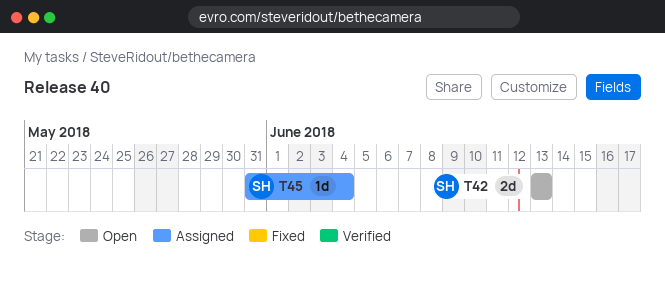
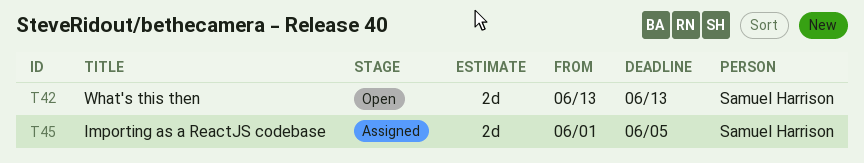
T45, estimate: 1d -> 2d
T45, start: May 31 -> Jun 1
T45, due: Jun 4 -> Jun 5

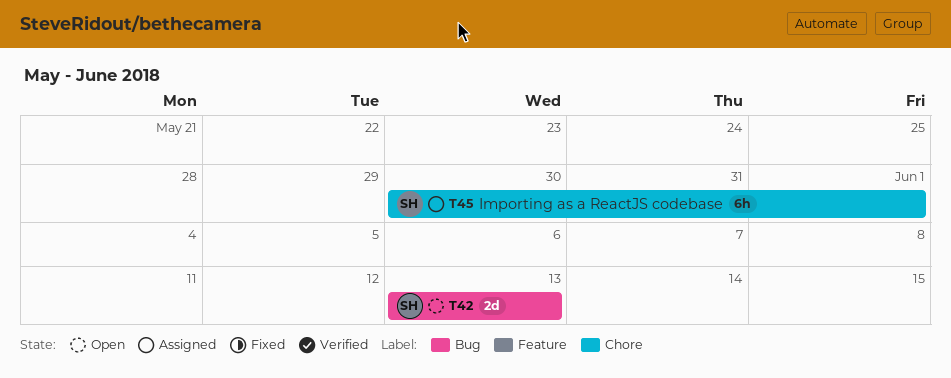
T45, estimate: 2d -> 6h
T45, start: Jun 1 -> May 30
T45, due: Jun 5 -> Jun 1

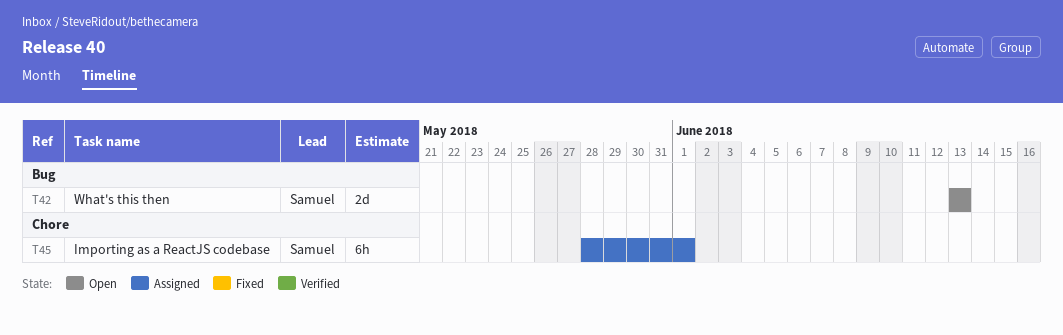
T45, start: May 30 -> May 28

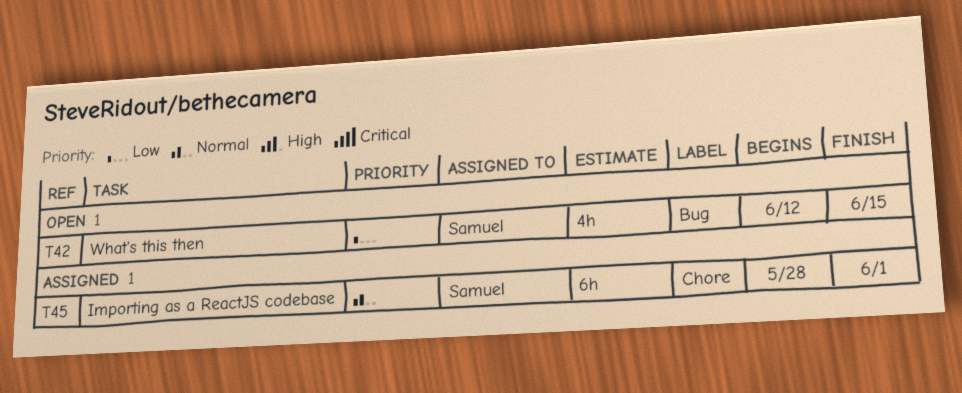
T42, estimate: 2d -> 4h
T42, start: Jun 13 -> Jun 12
T42, due: Jun 13 -> Jun 15

